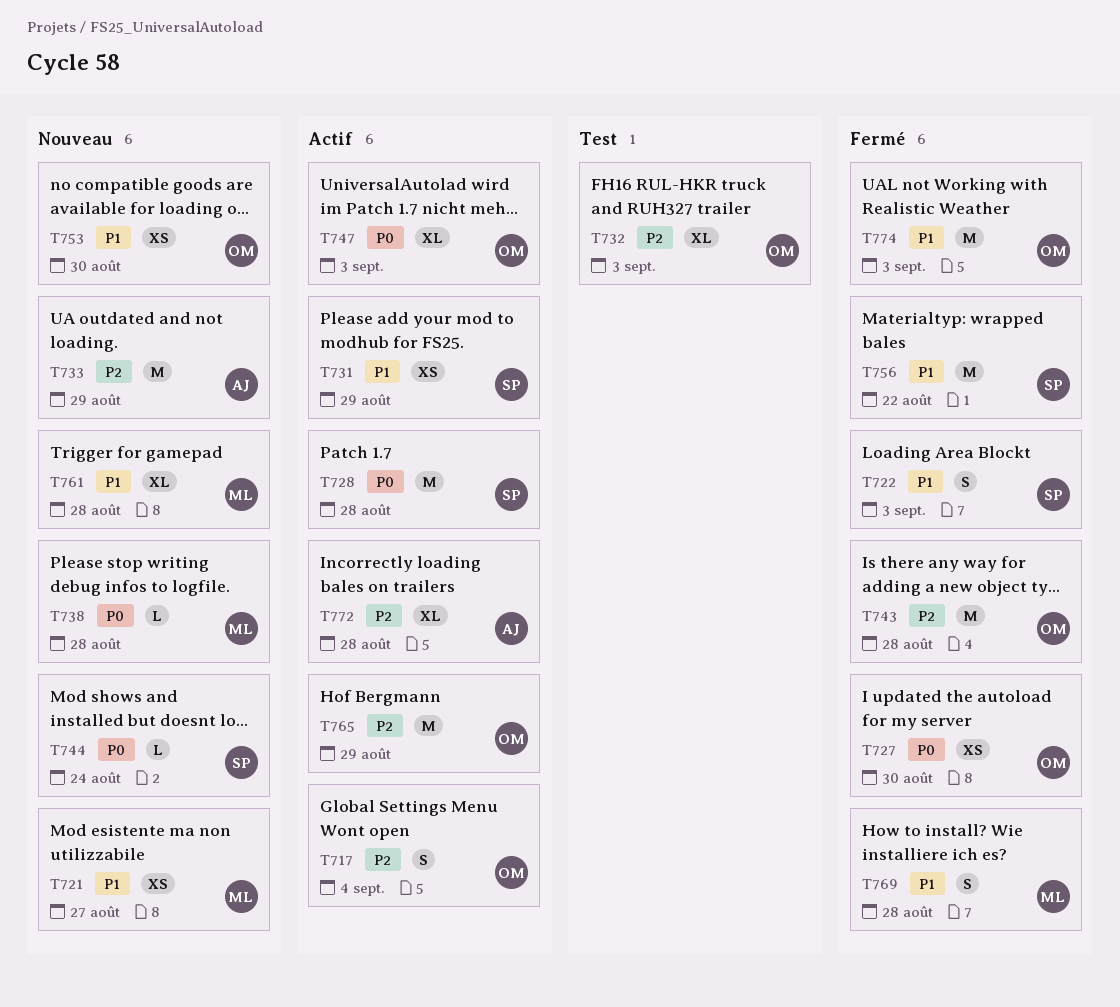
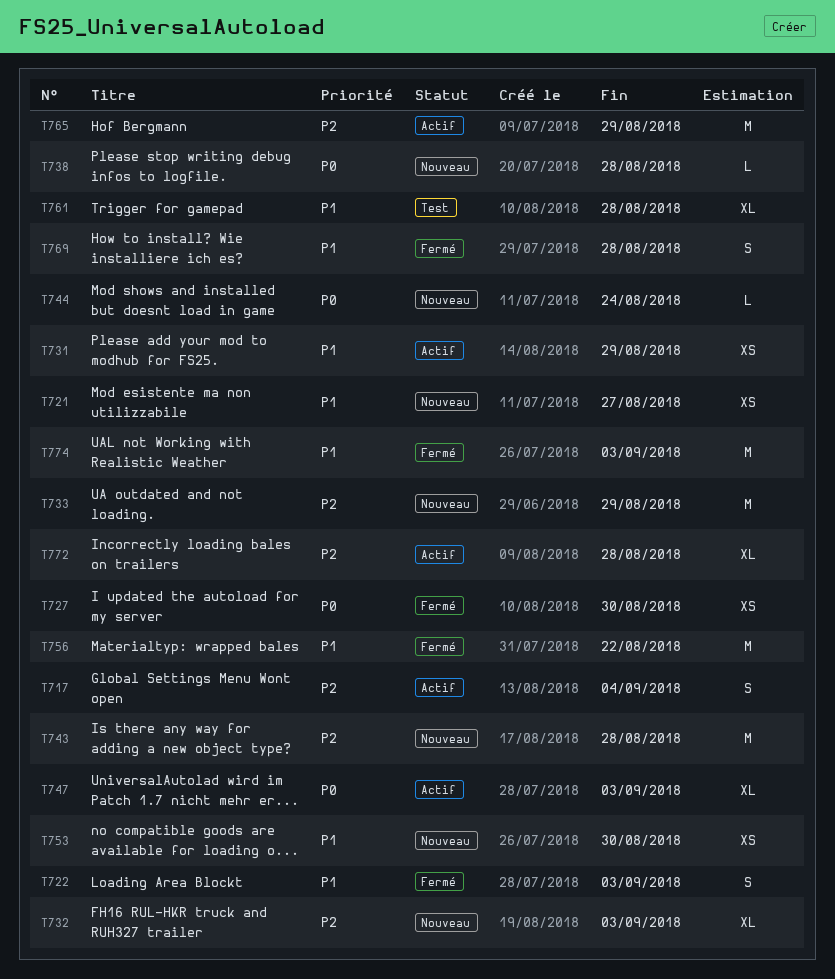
T728: present -> none
T732, status: Test -> Nouveau
T743, status: Fermé -> Nouveau
T761, status: Nouveau -> Test

